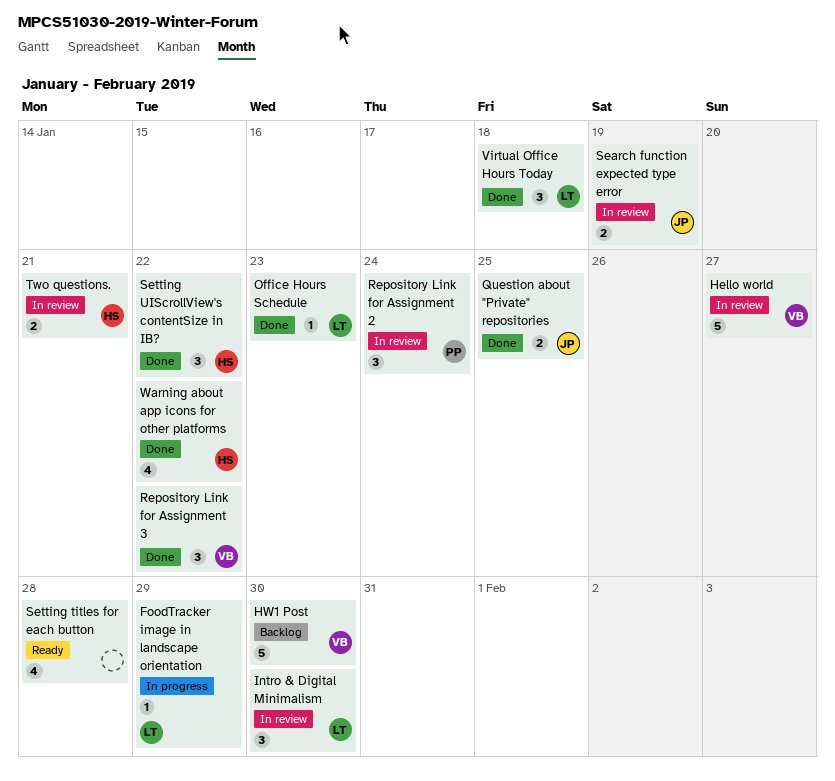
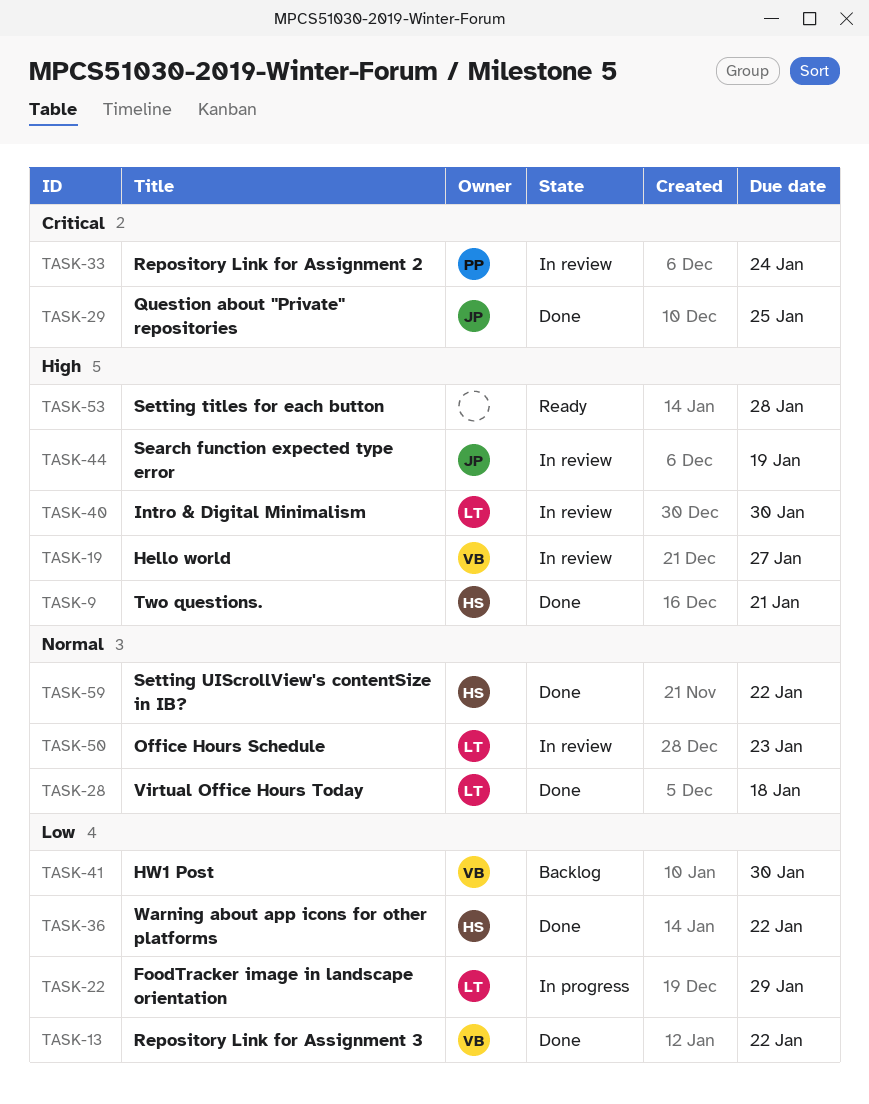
Office Hours Schedule, status: Done -> In review
Two questions., status: In review -> Done

